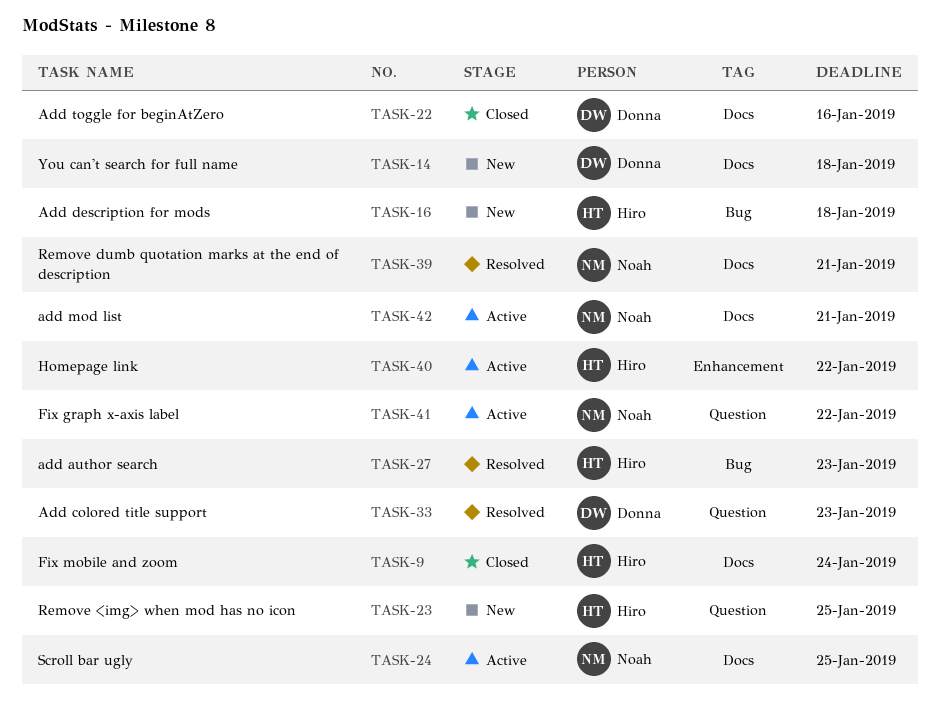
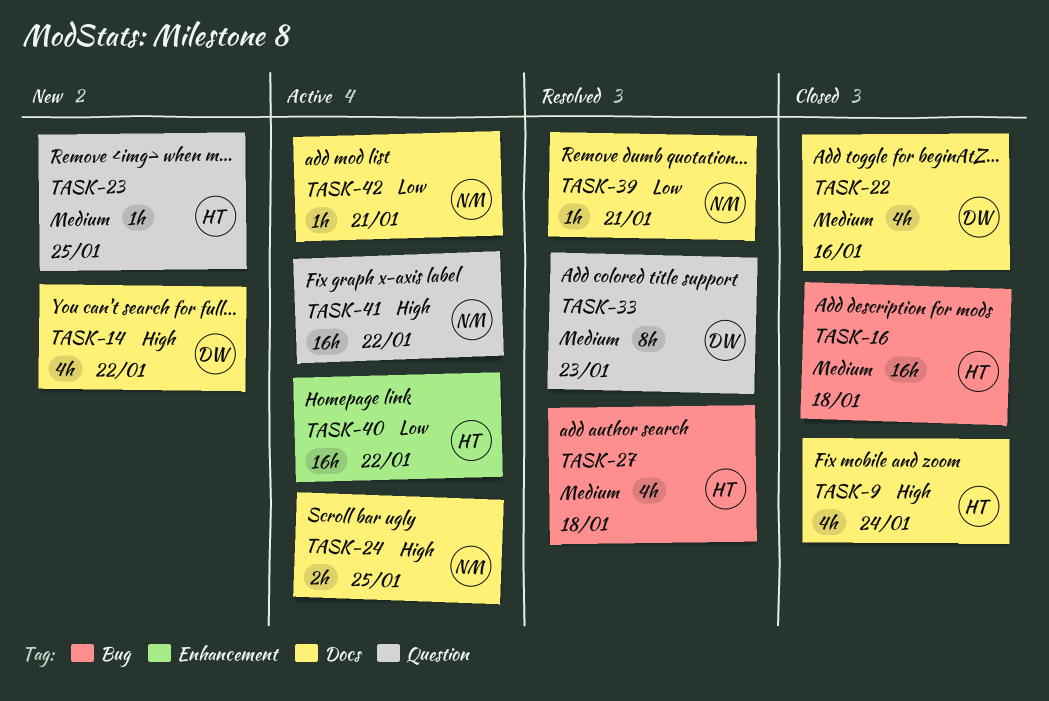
TASK-14, due: Jan 18 -> Jan 22
TASK-16, status: New -> Closed
TASK-27, due: Jan 23 -> Jan 18

